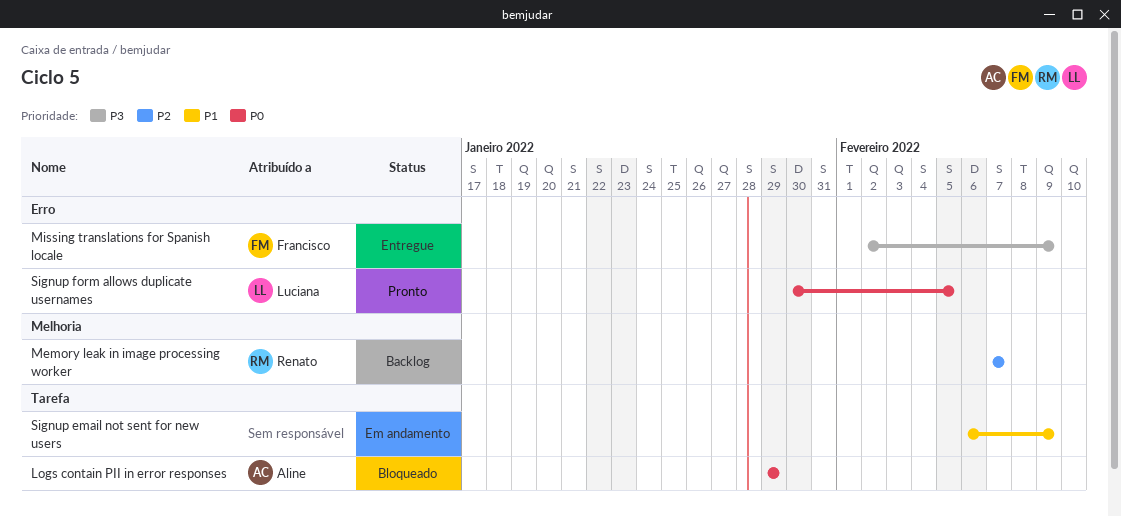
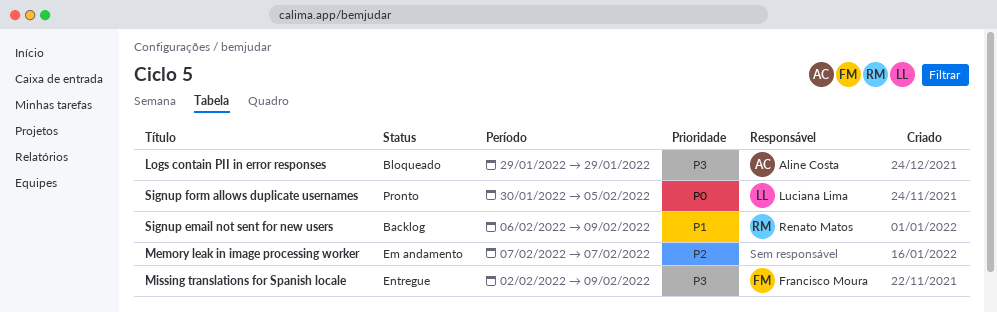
Logs contain PII in error responses, priority: P0 -> P3
Memory leak in image processing worker, status: Backlog -> Em andamento
Memory leak in image processing worker, owner: Renato Matos -> none
Signup email not sent for new users, status: Em andamento -> Backlog
Signup email not sent for new users, owner: none -> Renato Matos

